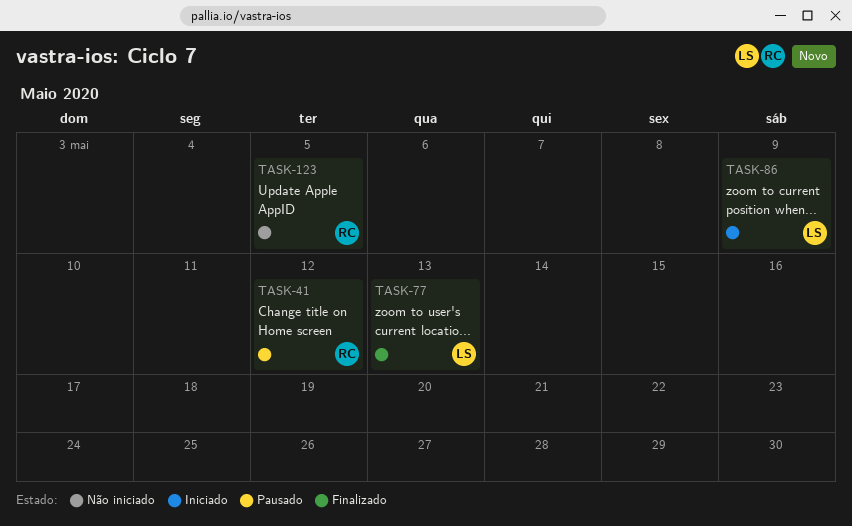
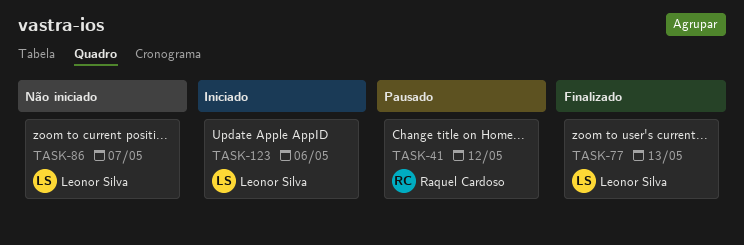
TASK-86, status: Iniciado -> Não iniciado
TASK-86, due: May 9 -> May 7
TASK-123, status: Não iniciado -> Iniciado
TASK-123, owner: Raquel Cardoso -> Leonor Silva
TASK-123, due: May 5 -> May 6

